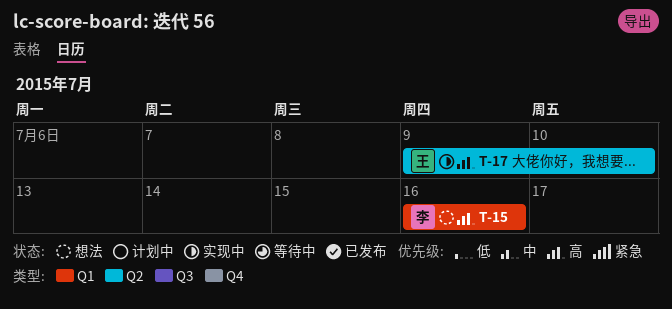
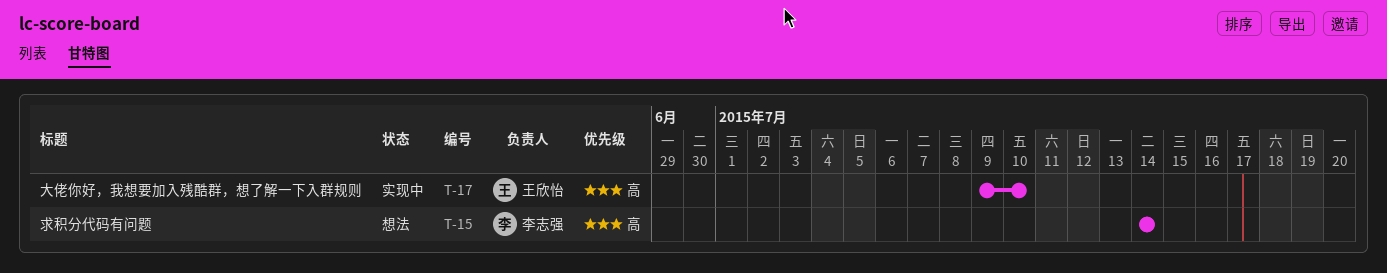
T-15, start: Jul 16 -> Jul 14
T-15, due: Jul 16 -> Jul 14

